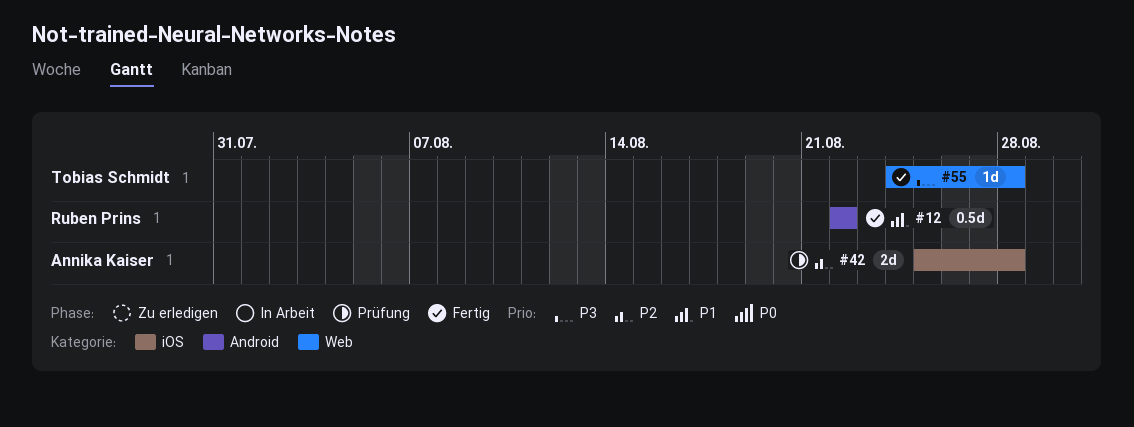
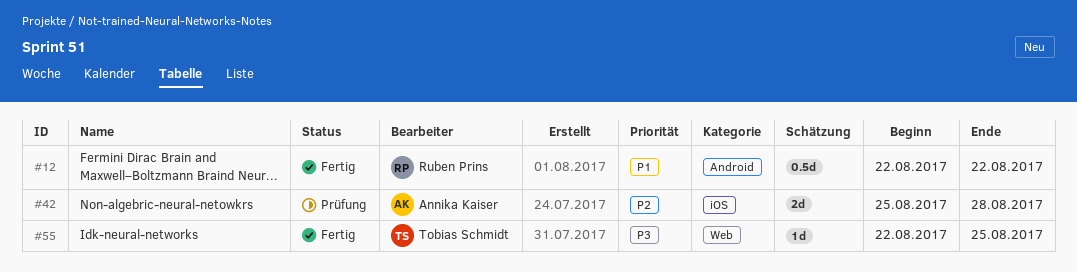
#55, start: Aug 24 -> Aug 22
#55, due: Aug 28 -> Aug 25

